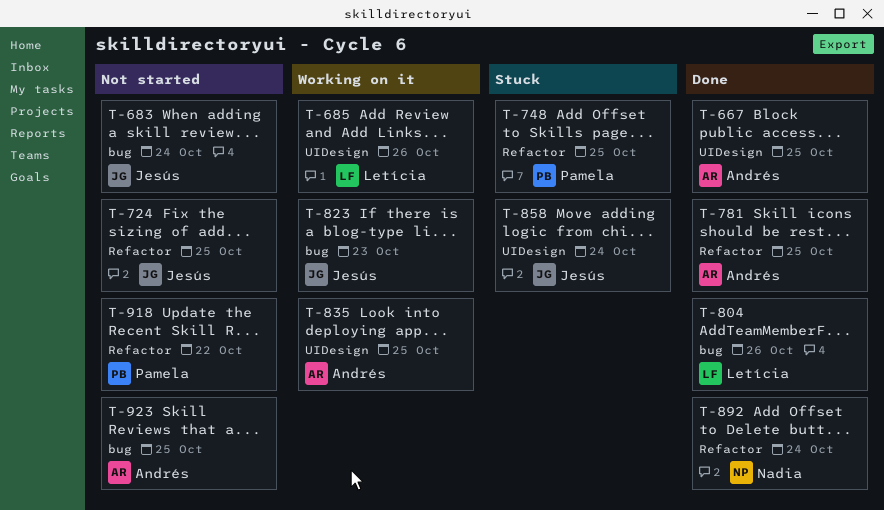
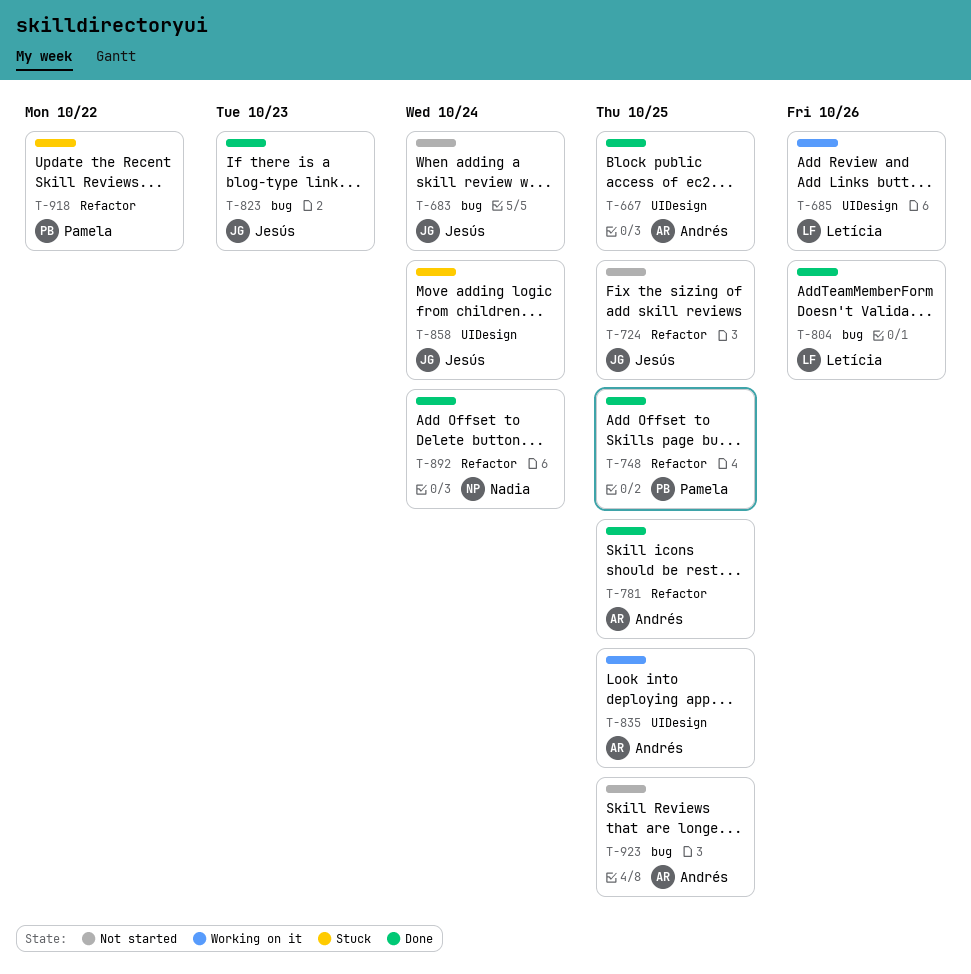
T-748, status: Stuck -> Done
T-823, status: Working on it -> Done
T-918, status: Not started -> Stuck

